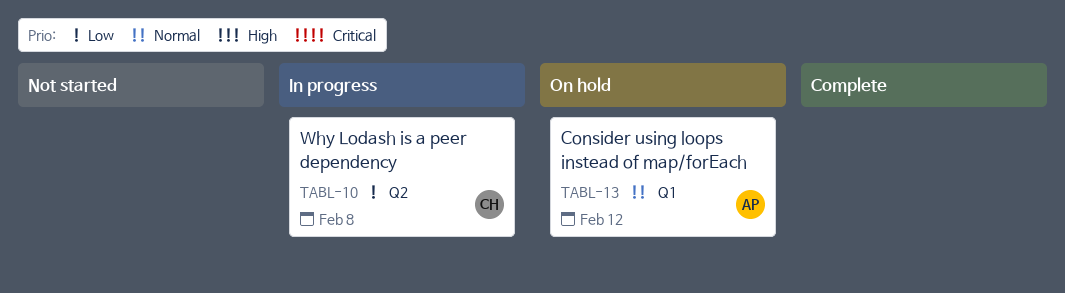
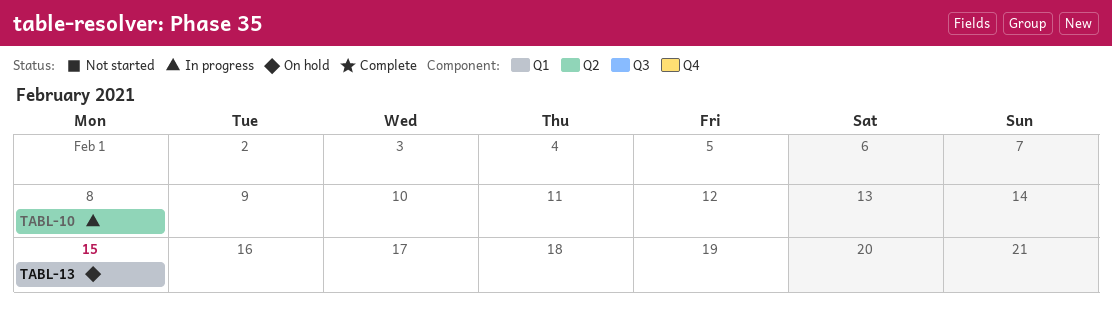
TABL-13, due: Feb 12 -> Feb 15

